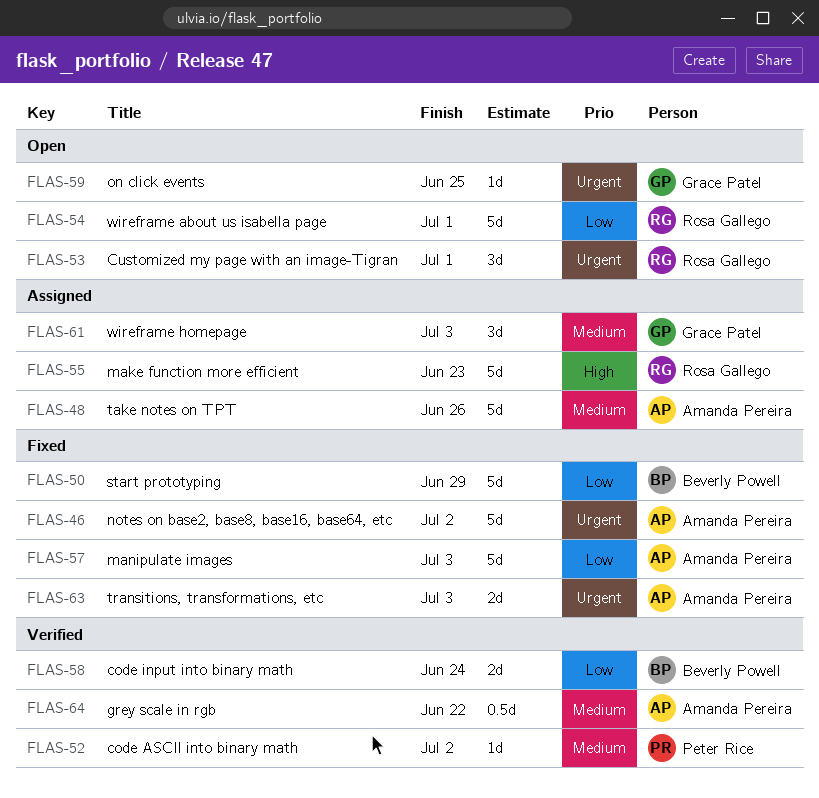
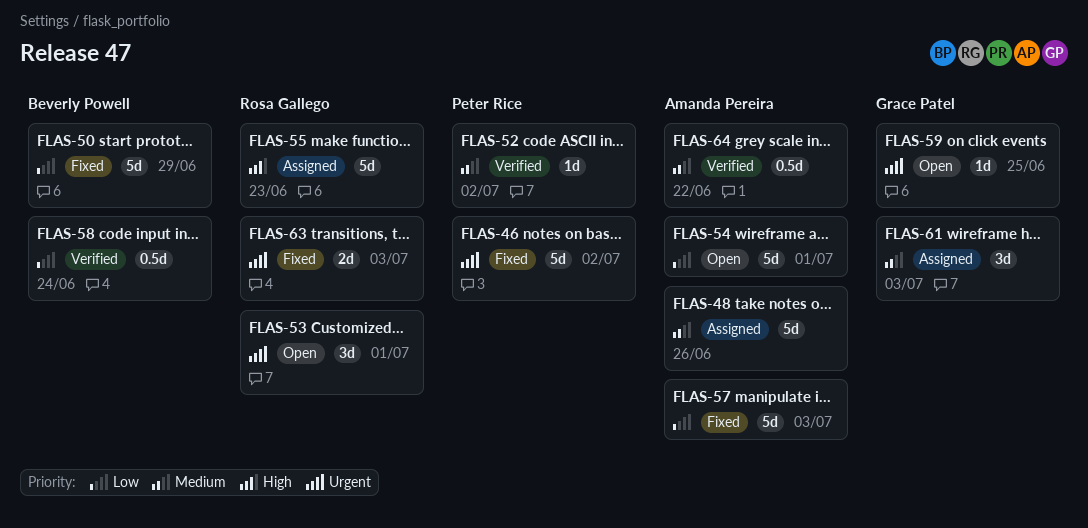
FLAS-46, owner: Amanda Pereira -> Peter Rice
FLAS-54, owner: Rosa Gallego -> Amanda Pereira
FLAS-58, estimate: 2d -> 0.5d
FLAS-63, owner: Amanda Pereira -> Rosa Gallego

